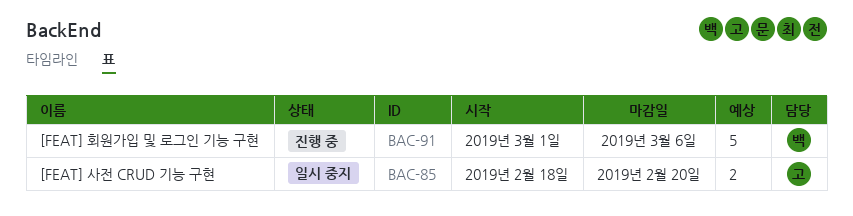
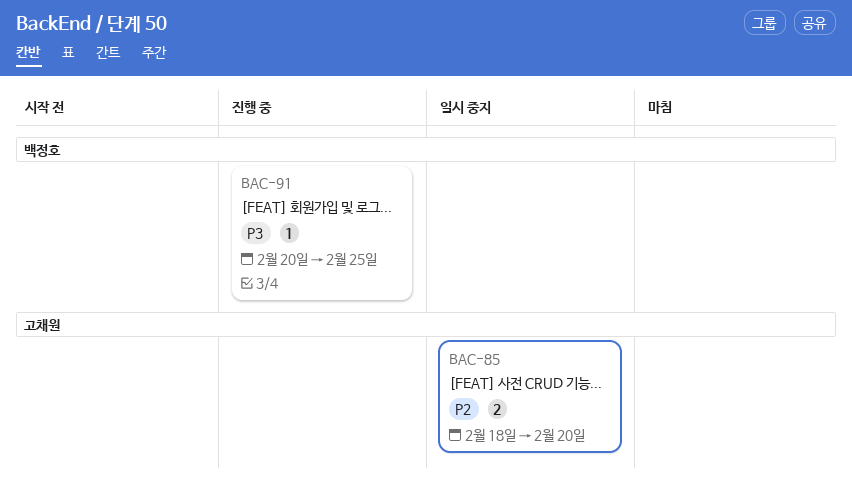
BAC-91, estimate: 5 -> 1
BAC-91, start: Mar 1 -> Feb 20
BAC-91, due: Mar 6 -> Feb 25

